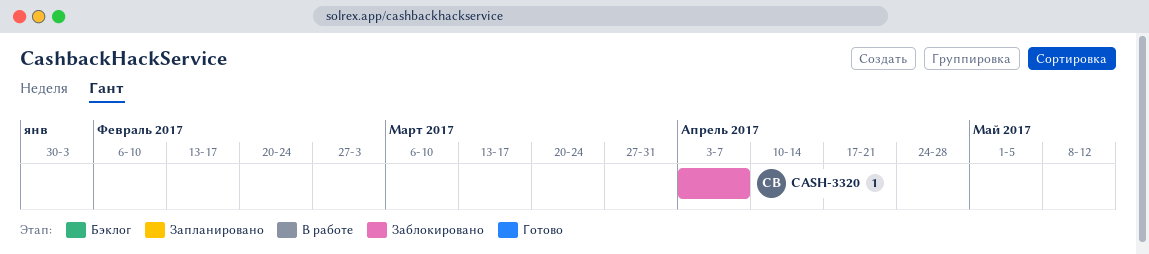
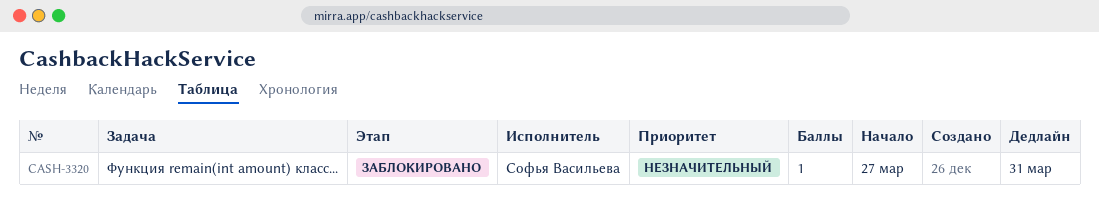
CASH-3320, start: Apr 3 -> Mar 27
CASH-3320, due: Apr 7 -> Mar 31

